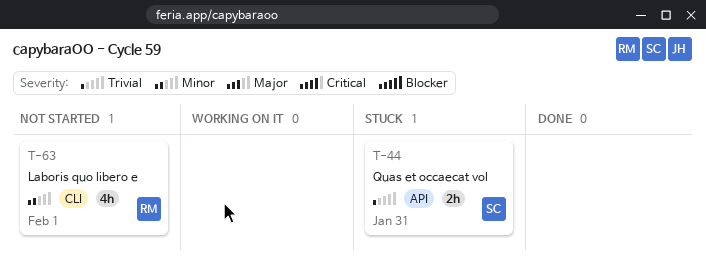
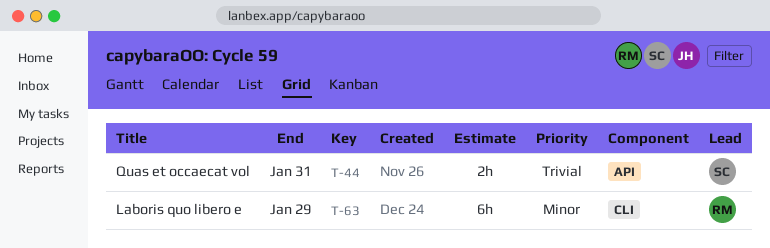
T-63, estimate: 4h -> 6h
T-63, due: Feb 1 -> Jan 29

